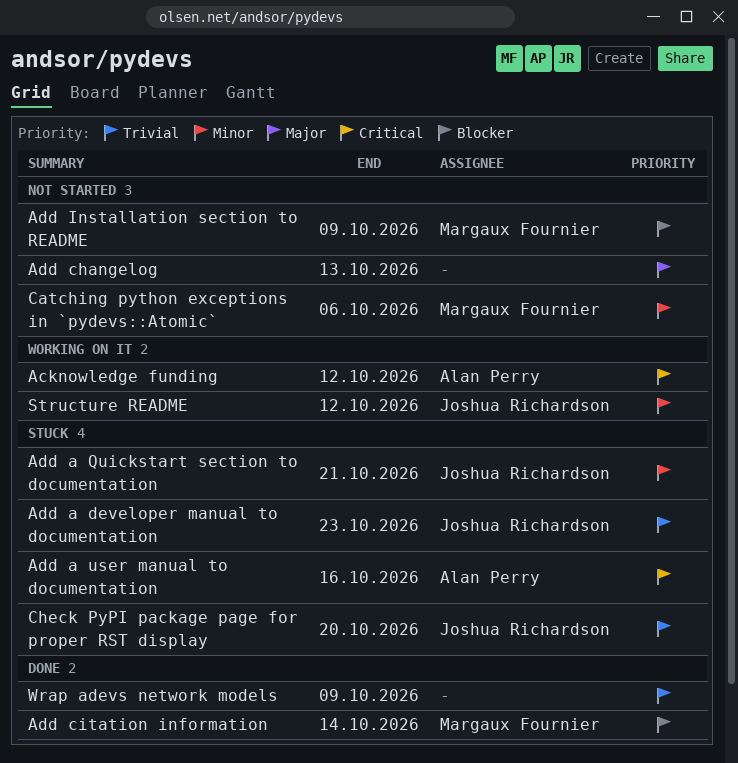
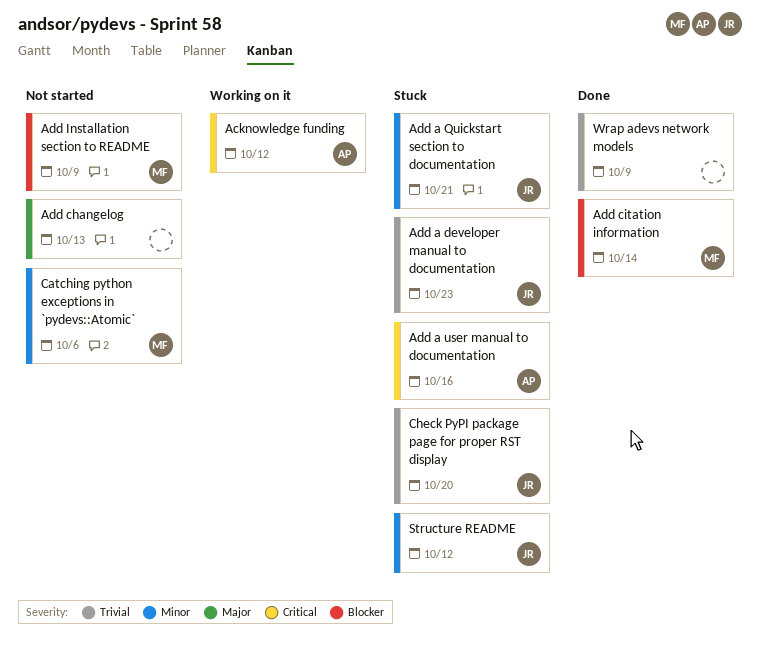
Structure README, status: Working on it -> Stuck

